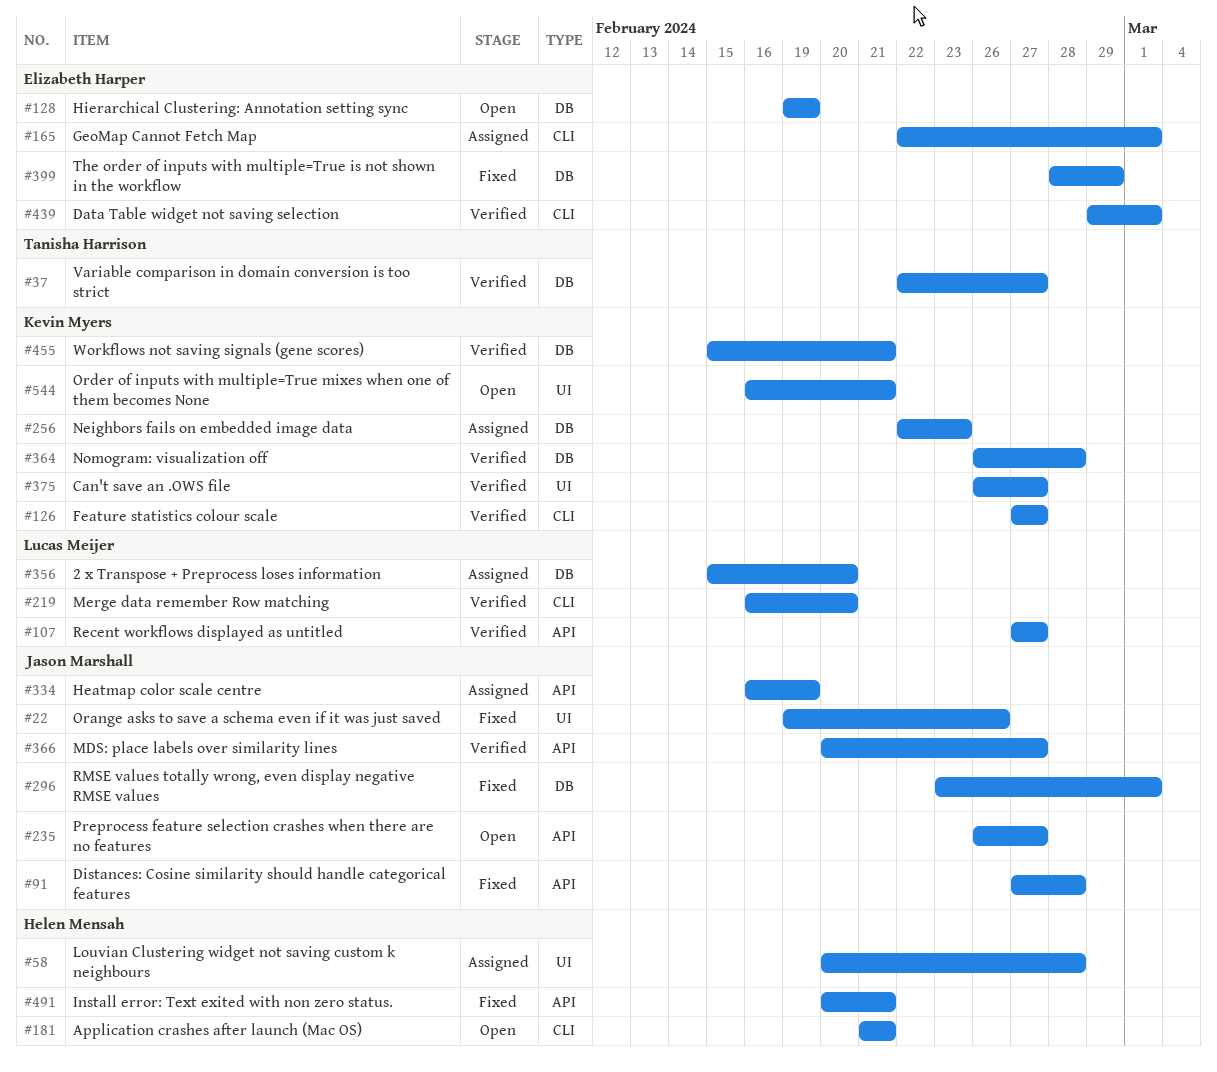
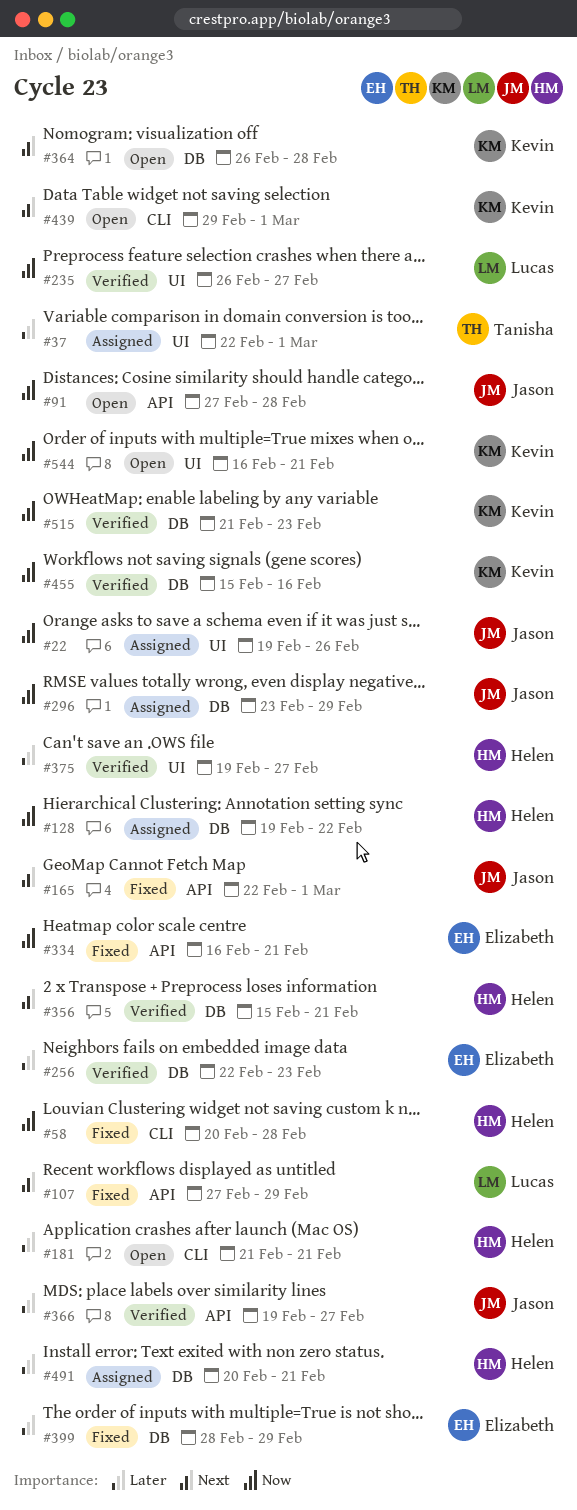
#22, status: Fixed -> Assigned
#37, status: Verified -> Assigned
#37, label: DB -> UI
#37, due: Feb 27 -> Mar 1
#58, status: Assigned -> Fixed
#58, label: UI -> CLI
#91, status: Fixed -> Open
#107, status: Verified -> Fixed
#107, due: Feb 27 -> Feb 29
#126: present -> none
#128, status: Open -> Assigned
#128, owner: Elizabeth Harper -> Helen Mensah
#128, due: Feb 19 -> Feb 22
#165, status: Assigned -> Fixed
#165, owner: Elizabeth Harper -> Jason Marshall
#165, label: CLI -> API
#219: present -> none
#235, status: Open -> Verified
#235, owner: Jason Marshall -> Lucas Meijer
#235, label: API -> UI
#256, status: Assigned -> Verified
#256, owner: Kevin Myers -> Elizabeth Harper
#296, status: Fixed -> Assigned
#296, due: Mar 1 -> Feb 29
#334, status: Assigned -> Fixed
#334, owner: Jason Marshall -> Elizabeth Harper
#334, due: Feb 19 -> Feb 21
#356, status: Assigned -> Verified
#356, owner: Lucas Meijer -> Helen Mensah
#356, due: Feb 20 -> Feb 21
#364, status: Verified -> Open
#366, start: Feb 20 -> Feb 19
#375, owner: Kevin Myers -> Helen Mensah
#375, start: Feb 26 -> Feb 19
#439, status: Verified -> Open
#439, owner: Elizabeth Harper -> Kevin Myers
#455, due: Feb 21 -> Feb 16
#491, status: Fixed -> Assigned
#491, label: API -> DB
#515: none -> present

